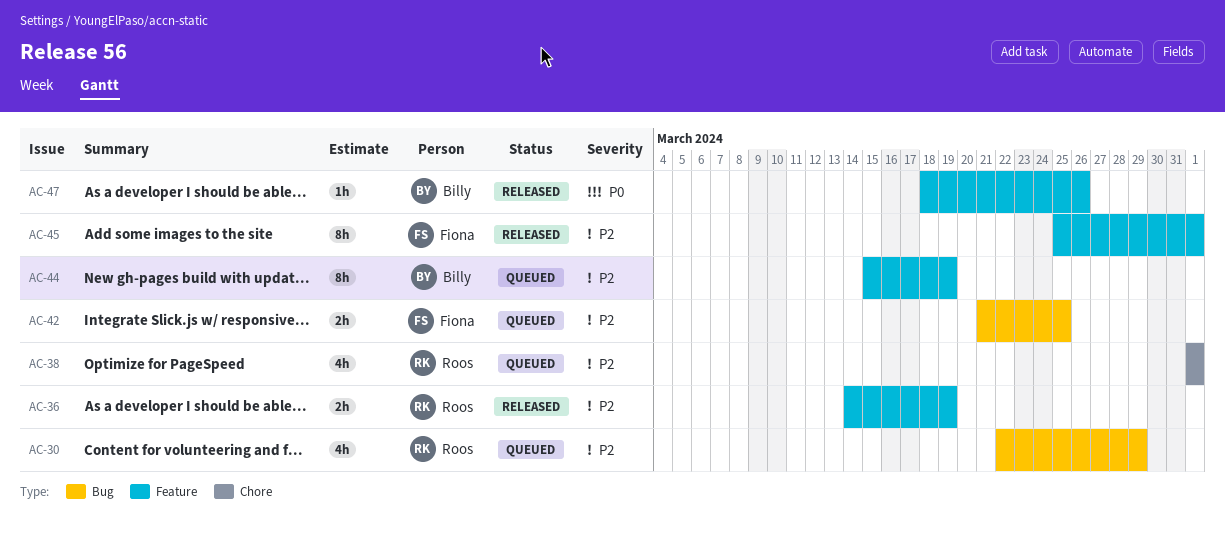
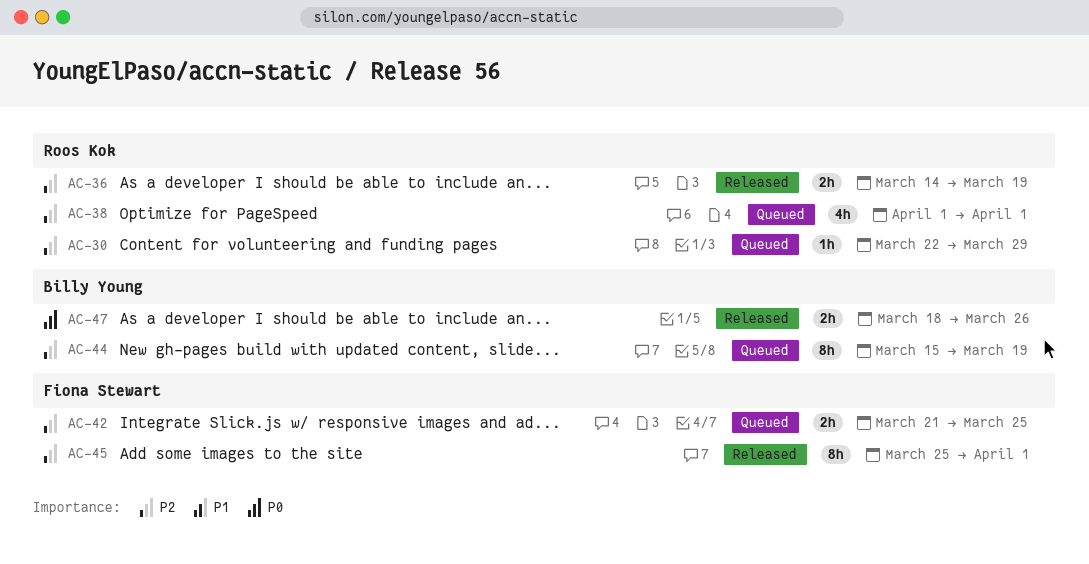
AC-30, estimate: 4h -> 1h
AC-47, estimate: 1h -> 2h

